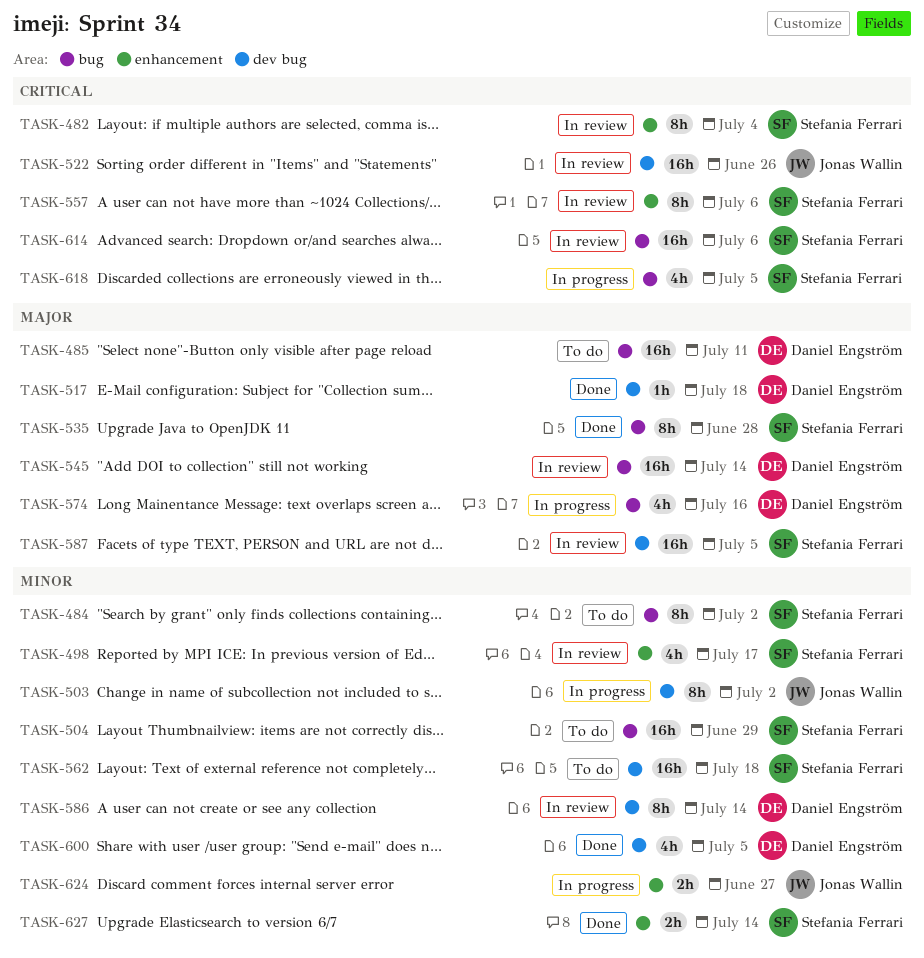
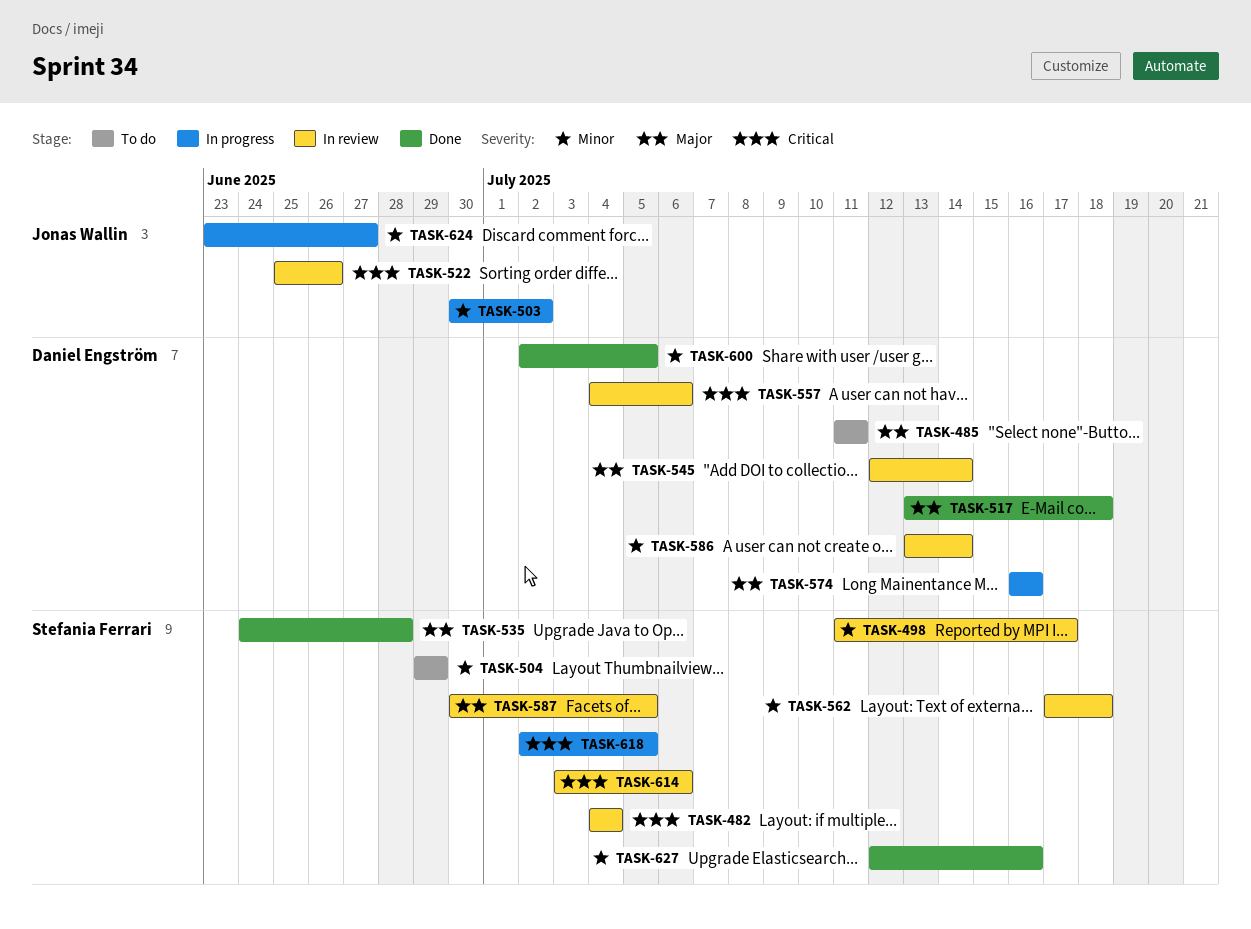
TASK-484: present -> none
TASK-557, owner: Stefania Ferrari -> Daniel Engström
TASK-562, status: To do -> In review
TASK-627, due: Jul 14 -> Jul 16

